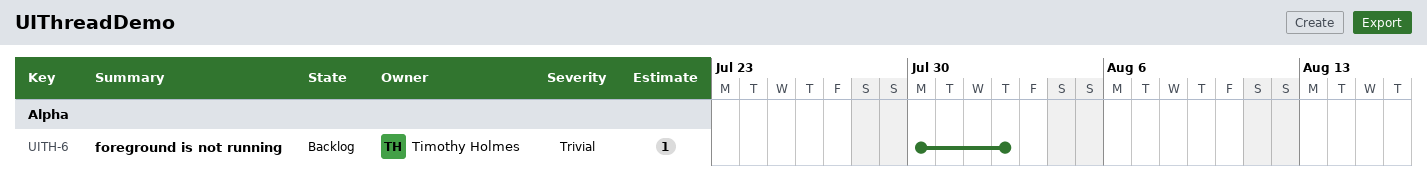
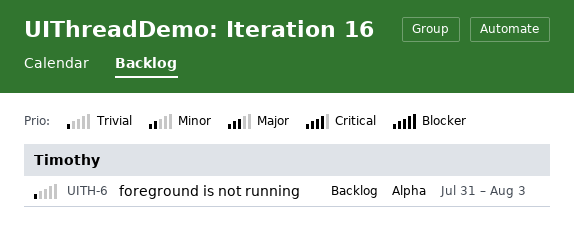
UITH-6, start: Jul 30 -> Jul 31
UITH-6, due: Aug 2 -> Aug 3

